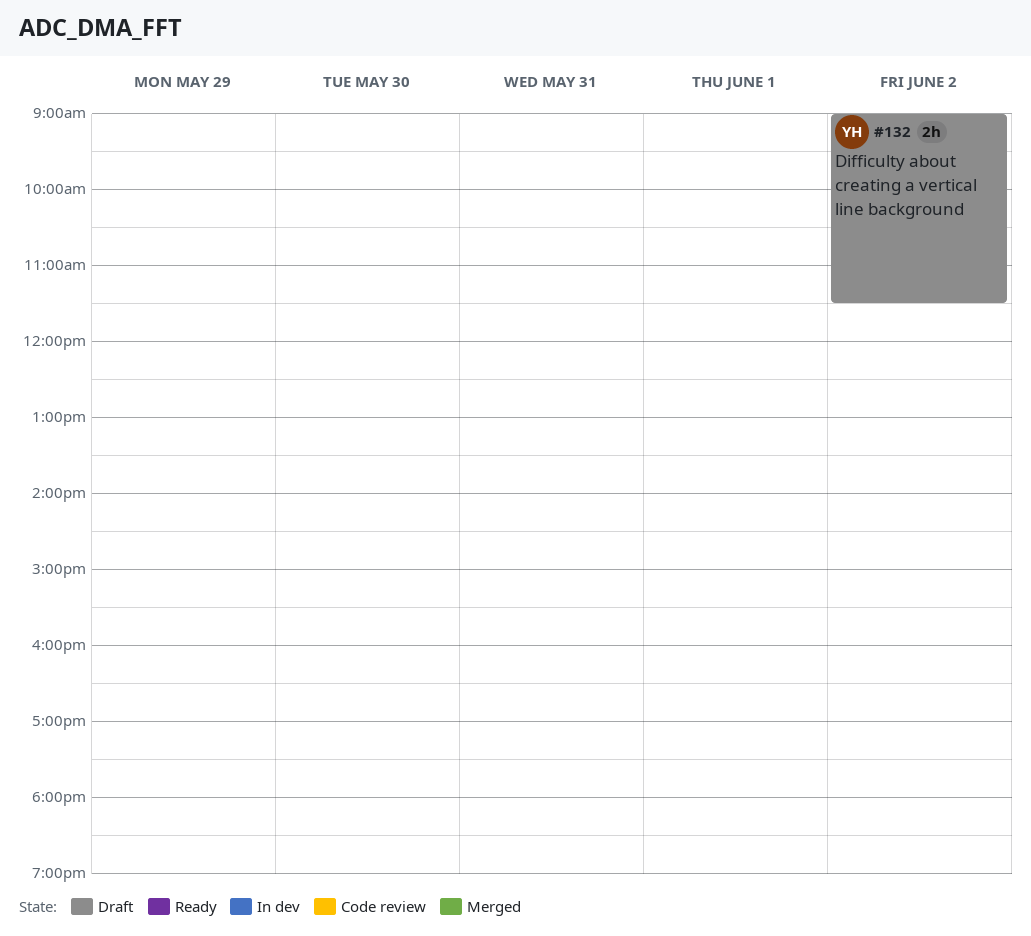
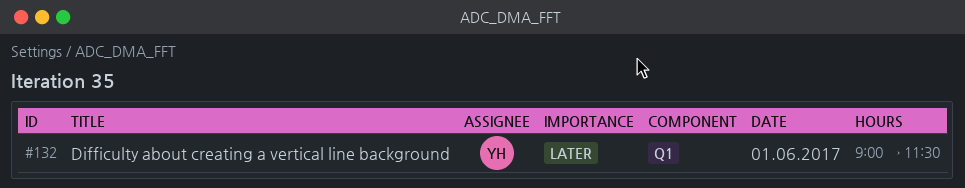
#132, day: Jun 2 -> Jun 1

